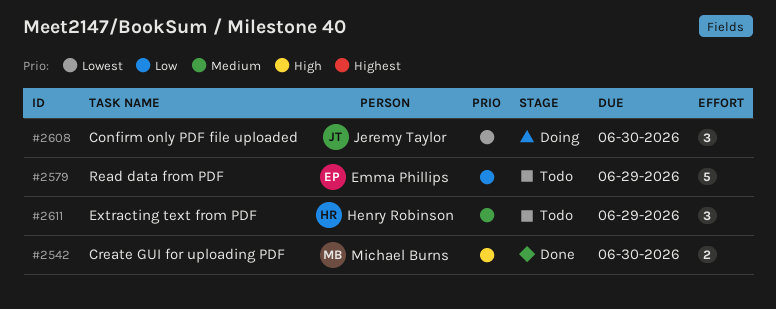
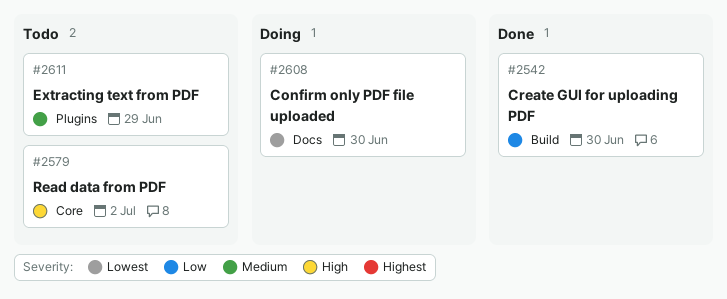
#2542, priority: High -> Low
#2579, priority: Low -> High
#2579, due: Jun 29 -> Jul 2

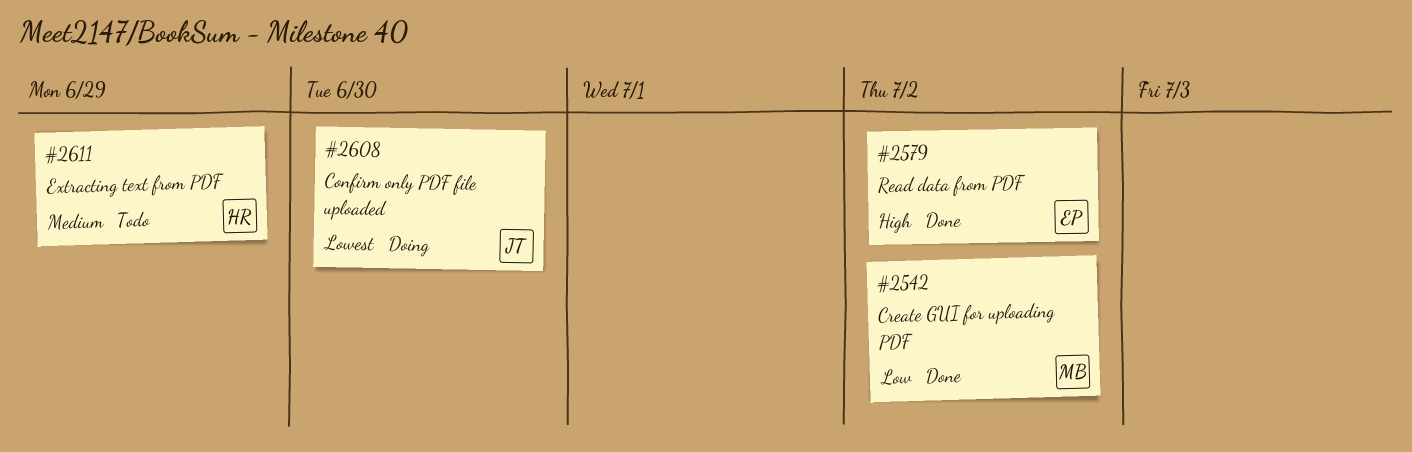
#2542, due: Jun 30 -> Jul 2
#2579, status: Todo -> Done

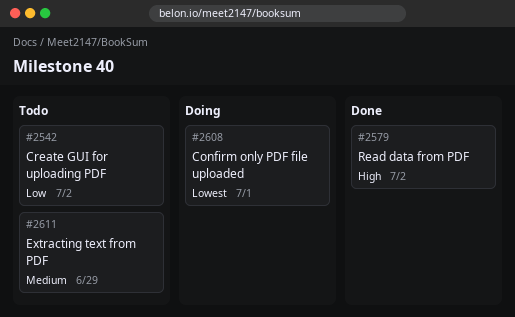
#2542, status: Done -> Todo
#2608, due: Jun 30 -> Jul 1

